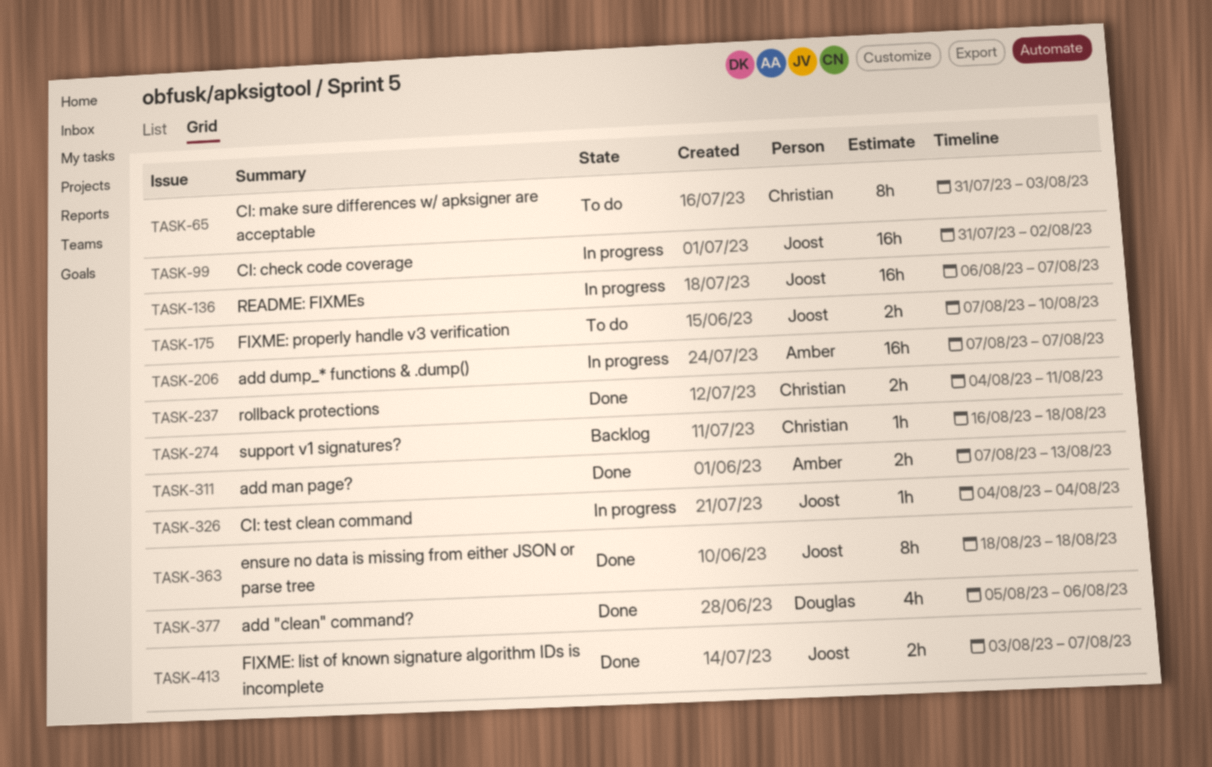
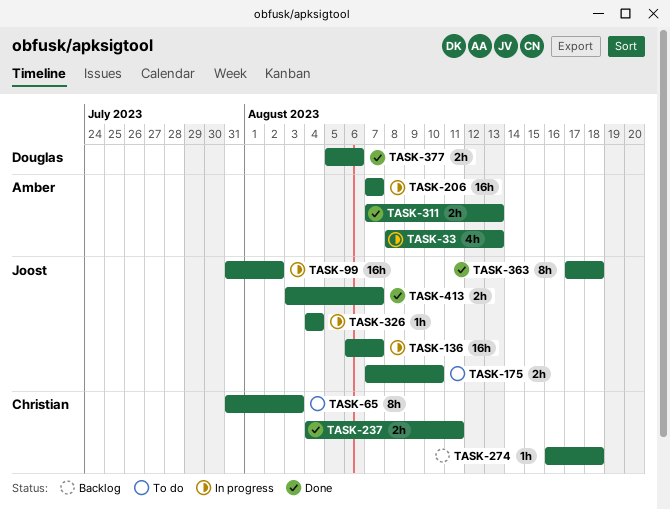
TASK-33: none -> present
TASK-363, start: Aug 18 -> Aug 17
TASK-377, estimate: 4h -> 2h

